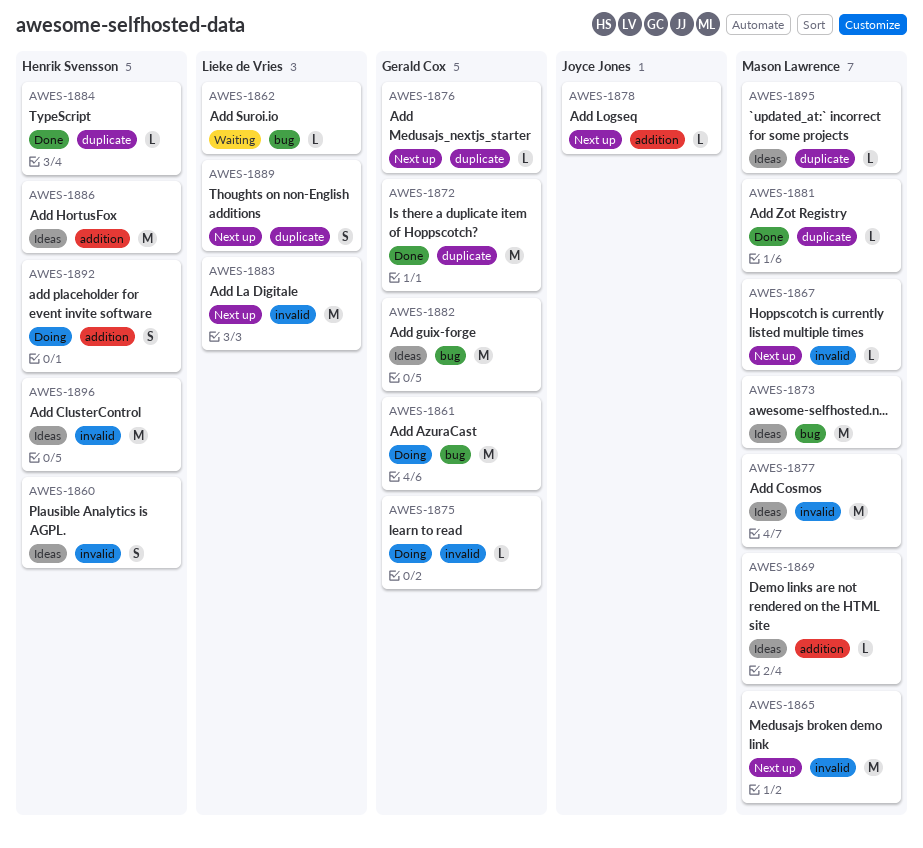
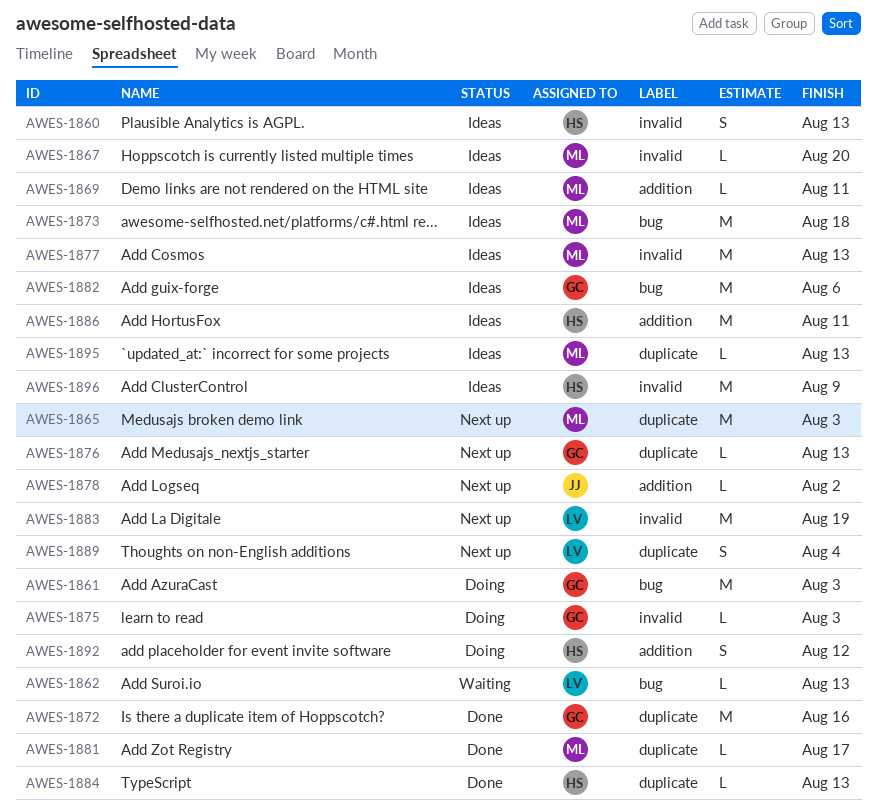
AWES-1865, label: invalid -> duplicate
AWES-1867, status: Next up -> Ideas

